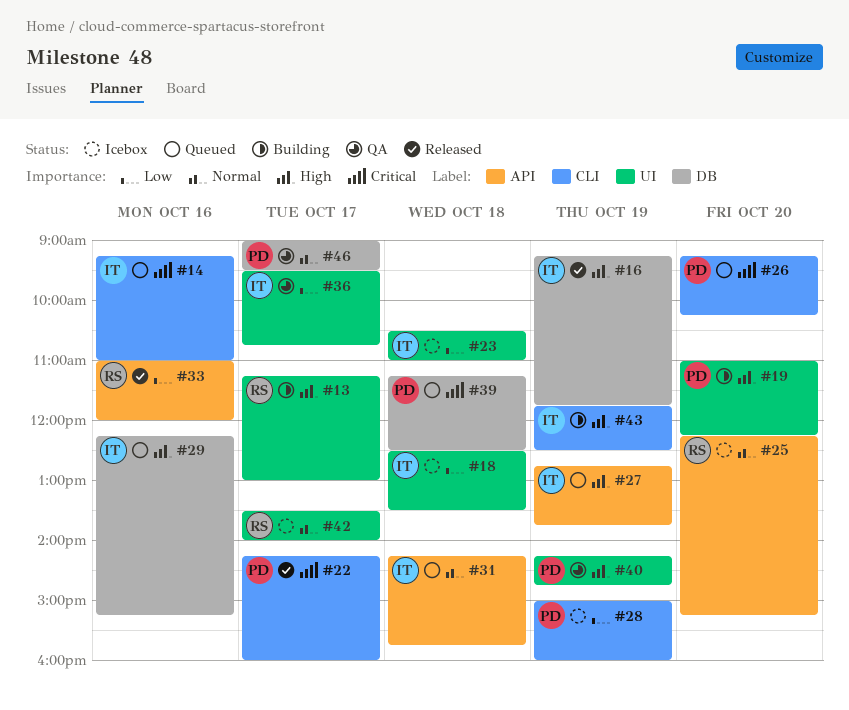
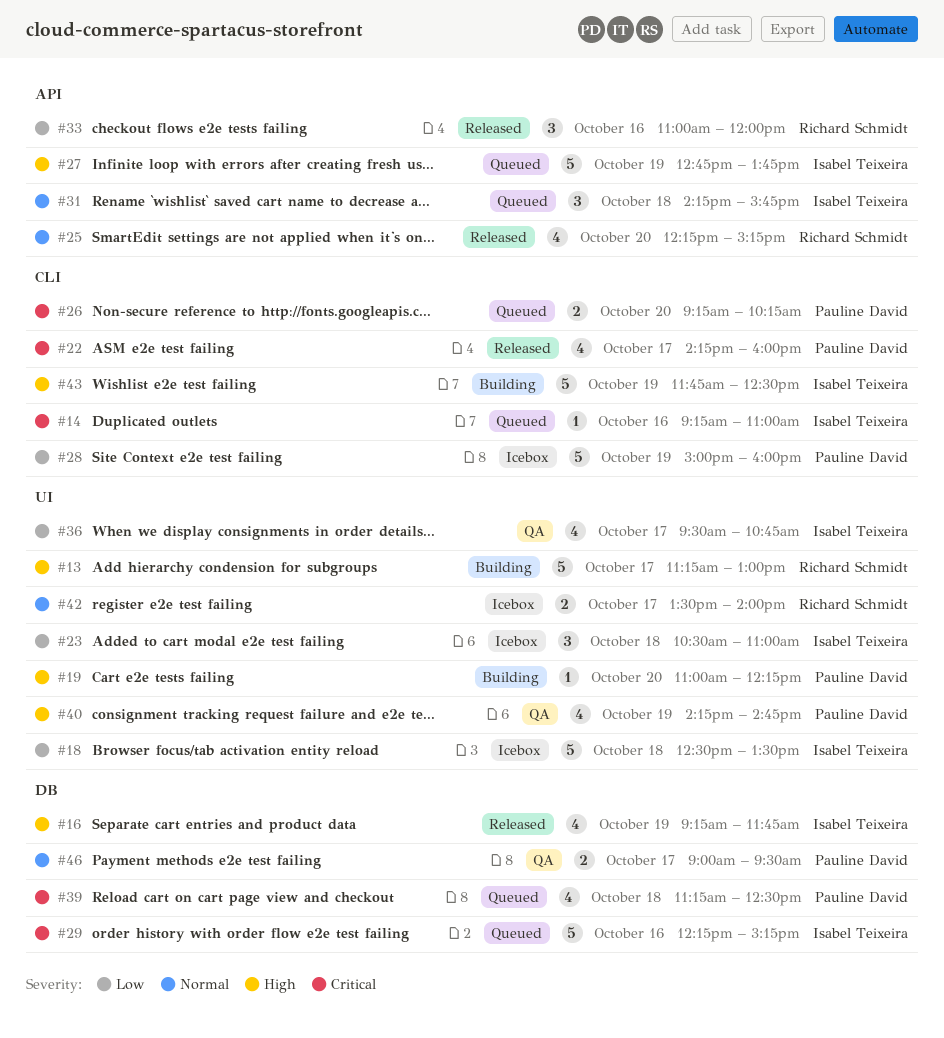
#25, status: Icebox -> Released
#29, priority: High -> Critical

